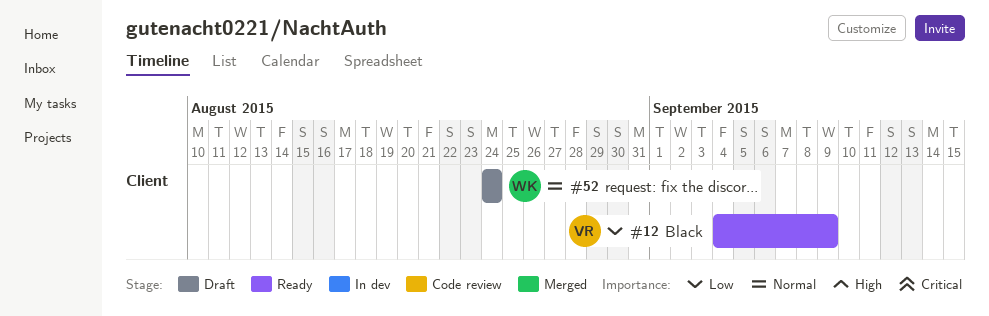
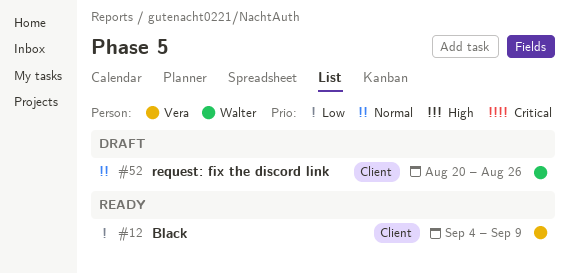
#52, start: Aug 24 -> Aug 20
#52, due: Aug 24 -> Aug 26

